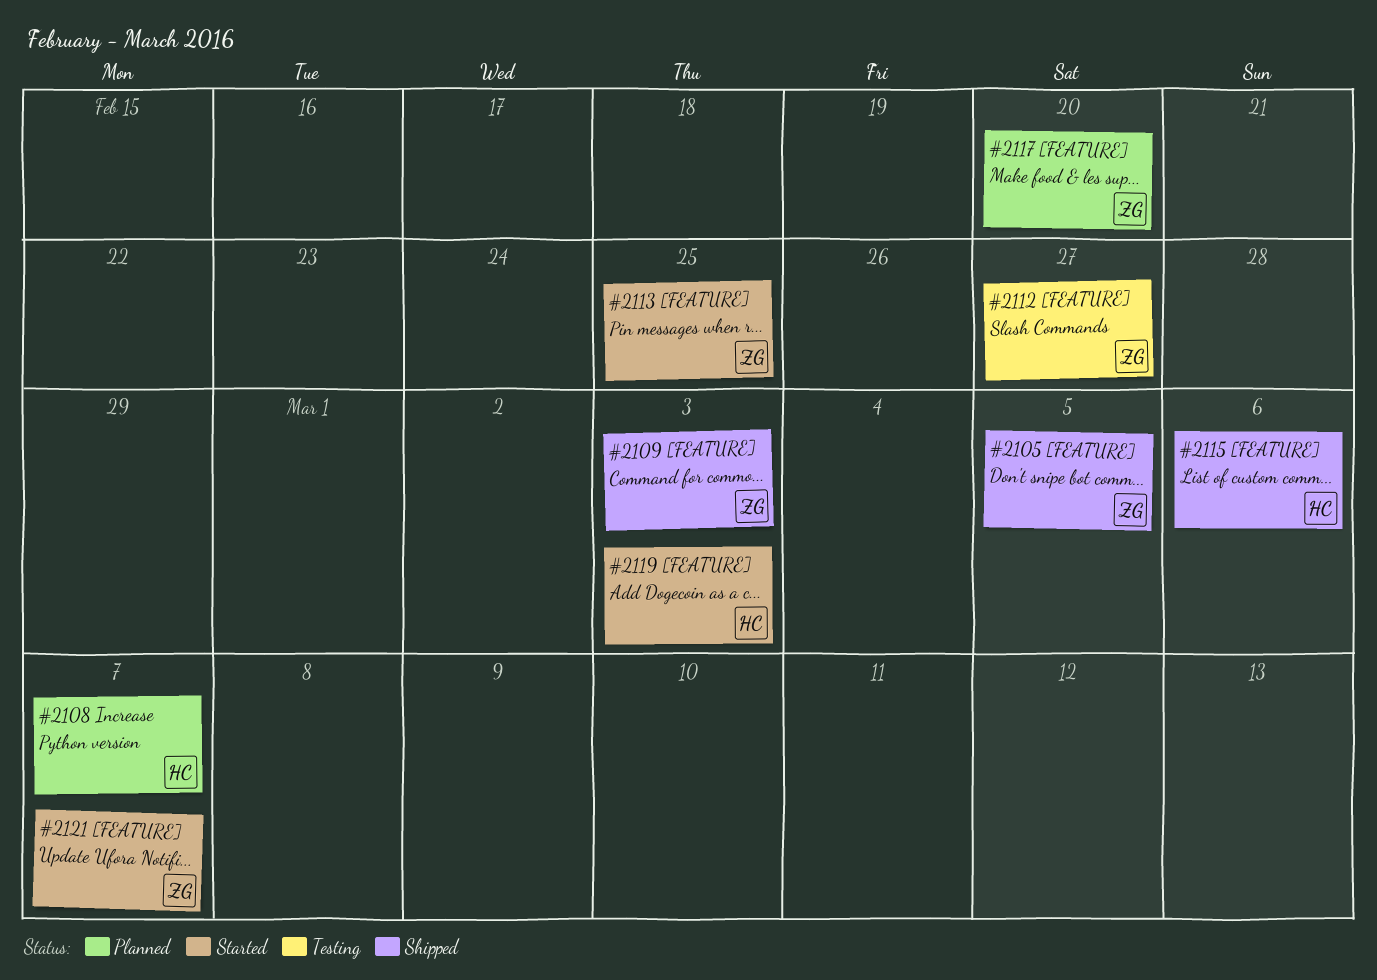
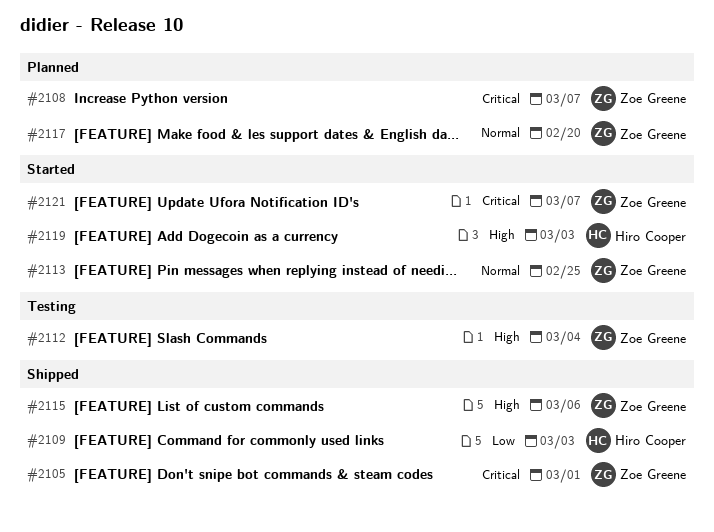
#2105, due: Mar 5 -> Mar 1
#2108, owner: Hiro Cooper -> Zoe Greene
#2109, owner: Zoe Greene -> Hiro Cooper
#2112, due: Feb 27 -> Mar 4
#2115, owner: Hiro Cooper -> Zoe Greene

